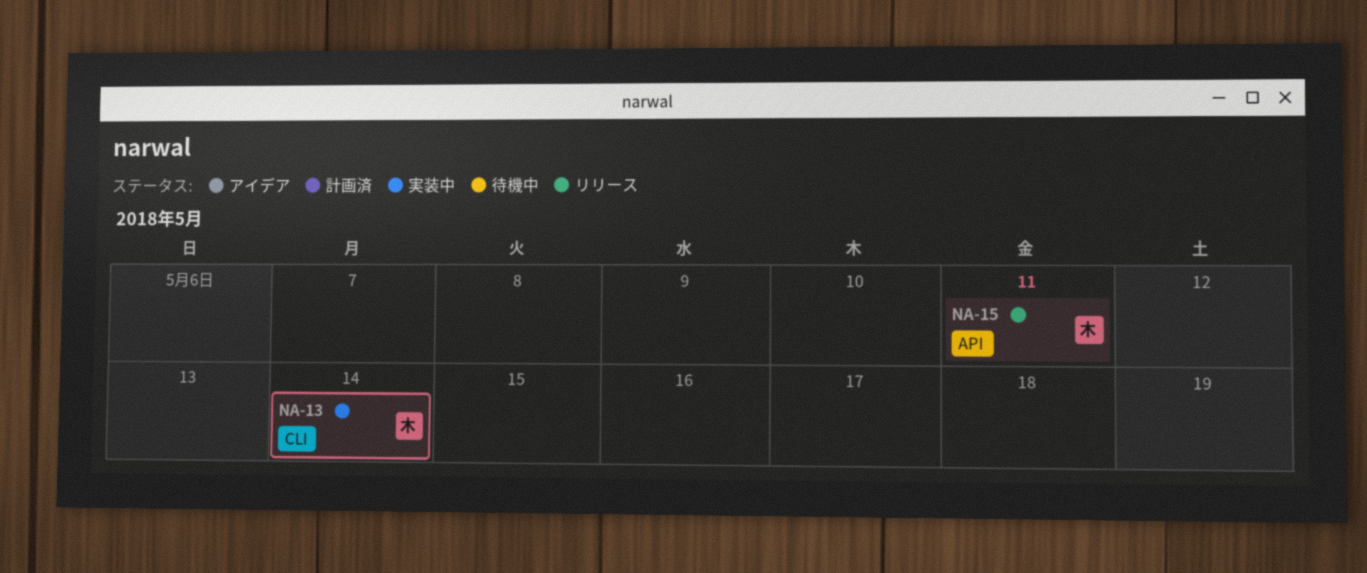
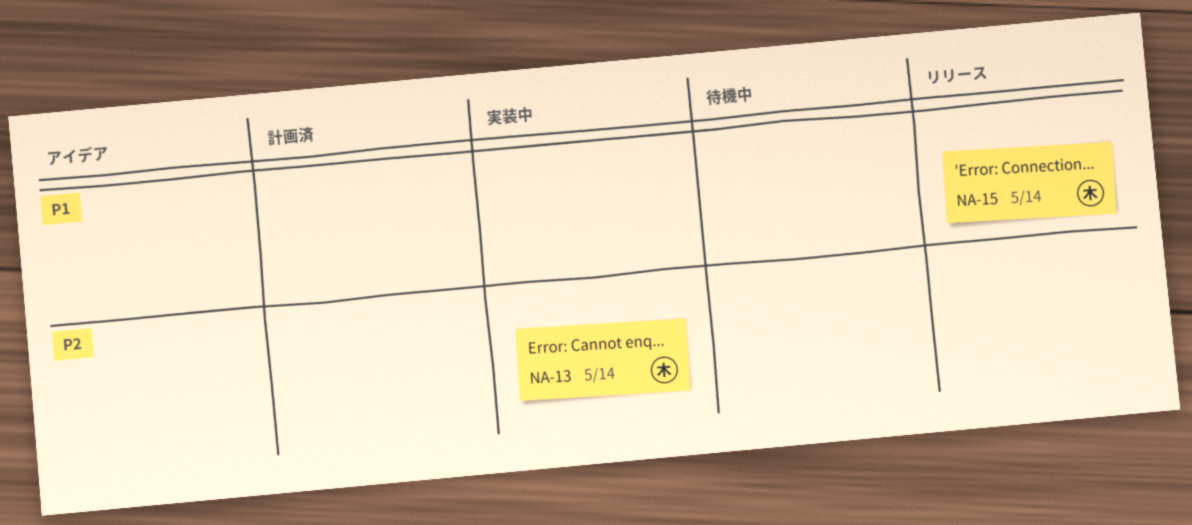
NA-15, due: May 11 -> May 14

